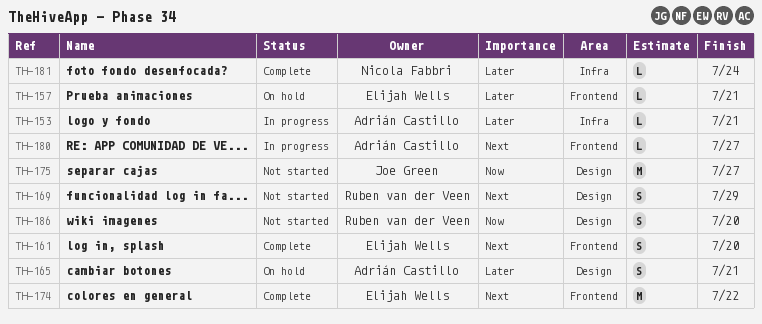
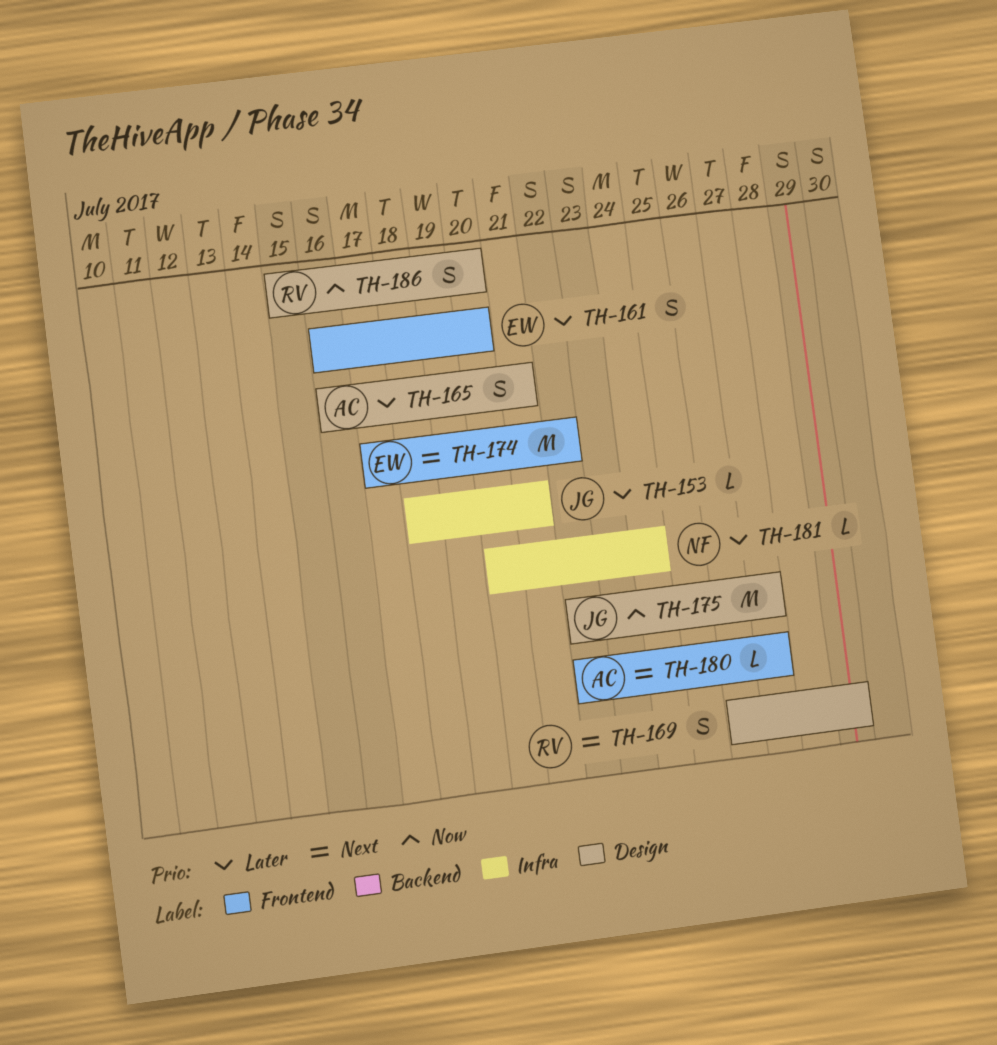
TH-153, owner: Adrián Castillo -> Joe Green
TH-157: present -> none
TH-161, priority: Next -> Later

